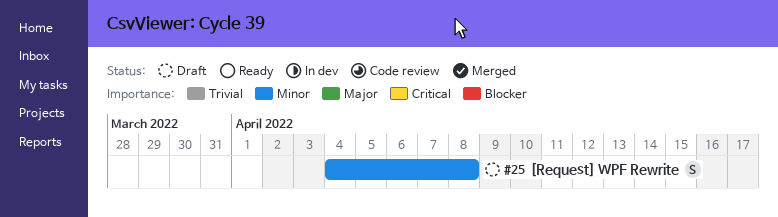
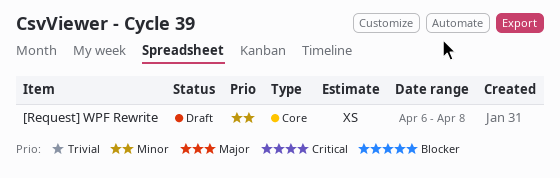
[Request] WPF Rewrite, estimate: S -> XS
[Request] WPF Rewrite, start: Apr 4 -> Apr 6

